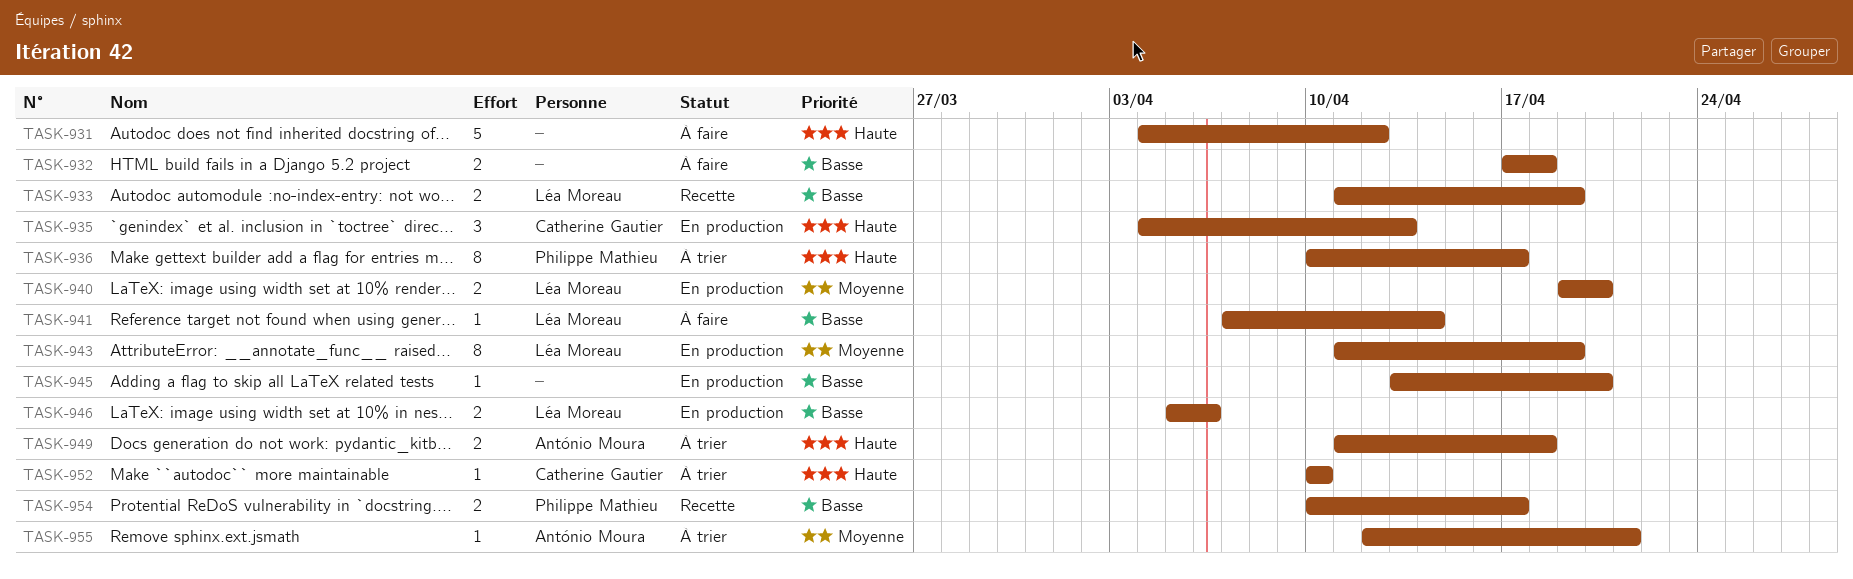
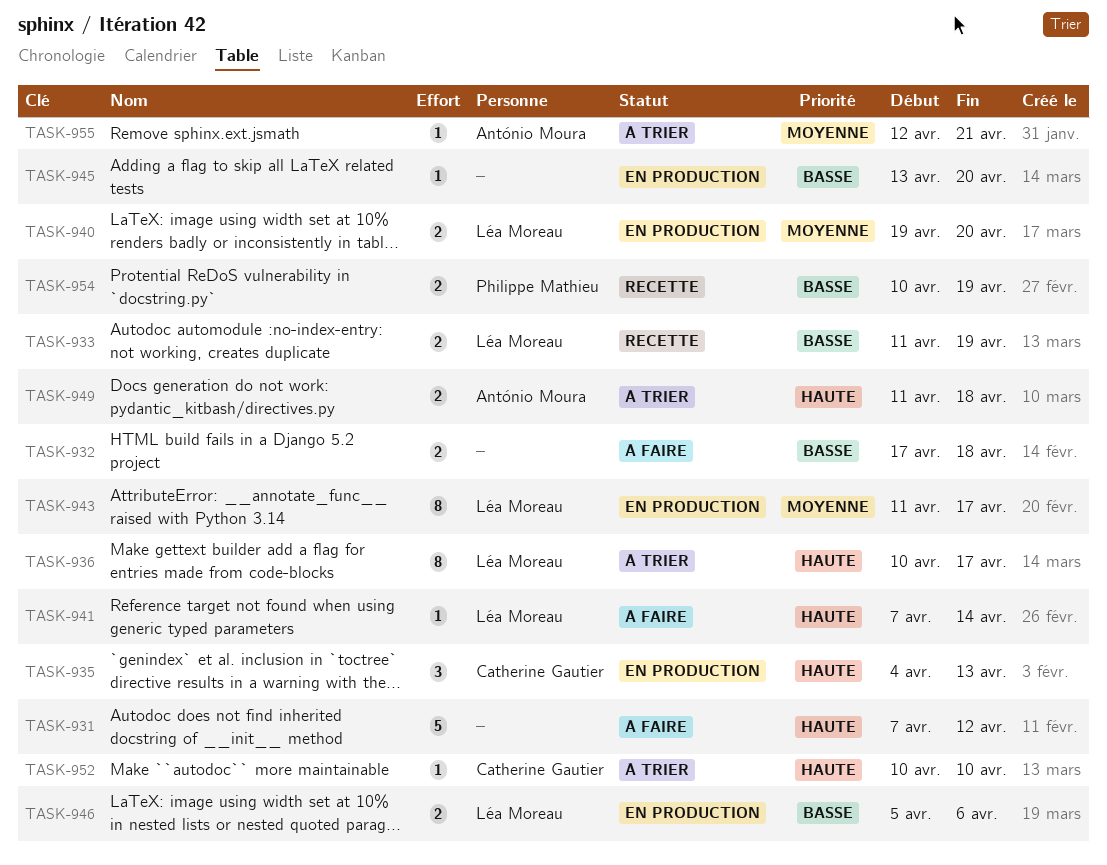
TASK-931, start: Apr 4 -> Apr 7
TASK-936, owner: Philippe Mathieu -> Léa Moreau
TASK-941, priority: Basse -> Haute
TASK-943, due: Apr 19 -> Apr 17
TASK-954, due: Apr 17 -> Apr 19

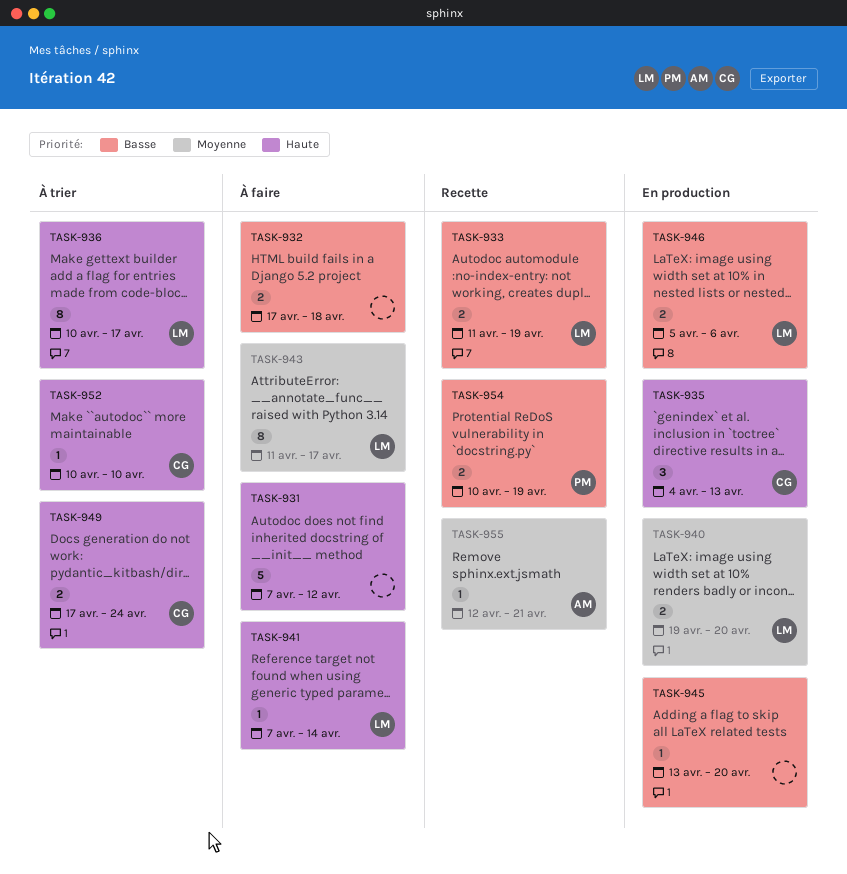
TASK-943, status: En production -> À faire
TASK-949, owner: António Moura -> Catherine Gautier
TASK-949, start: Apr 11 -> Apr 17
TASK-949, due: Apr 18 -> Apr 24
TASK-955, status: À trier -> Recette

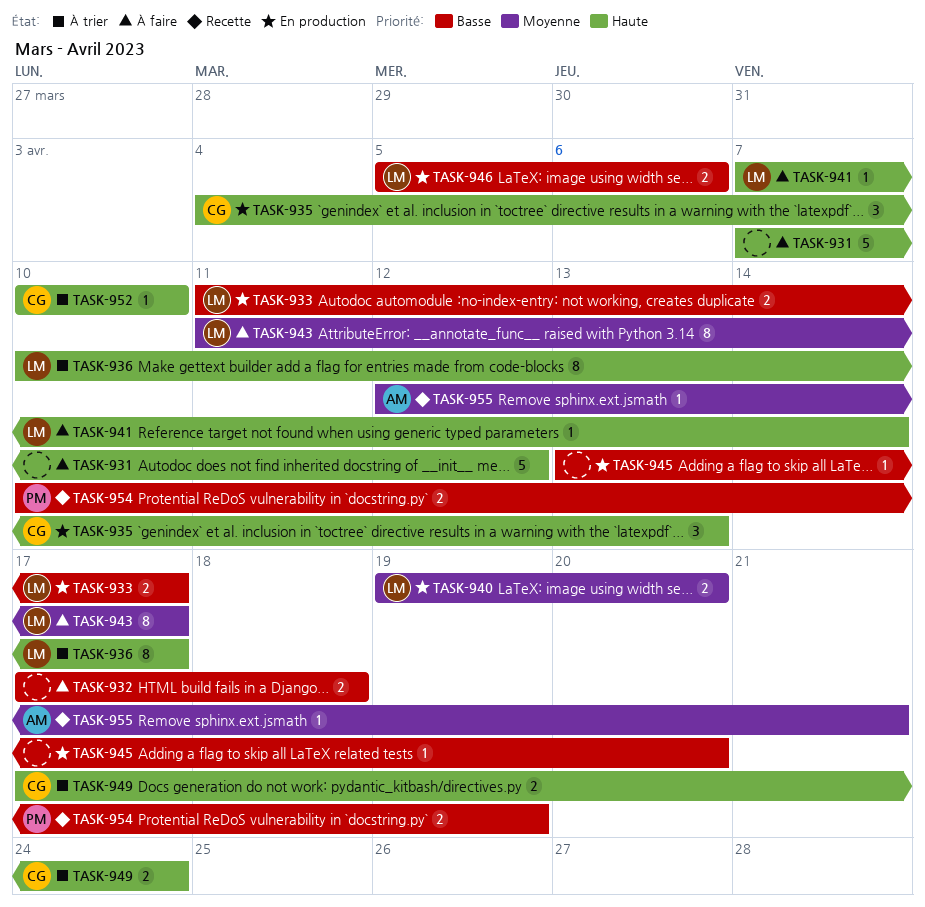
TASK-933, status: Recette -> En production
TASK-933, due: Apr 19 -> Apr 17

